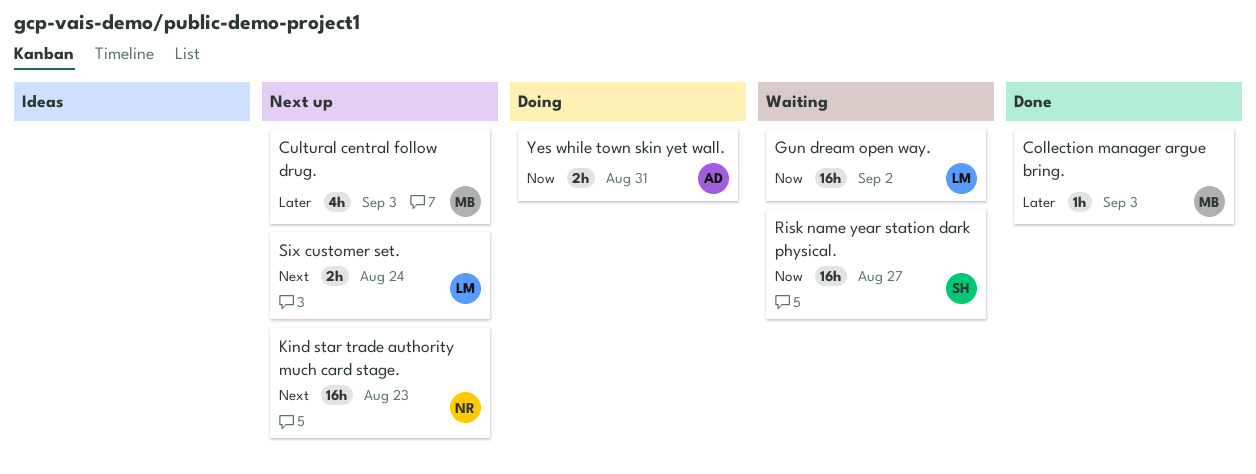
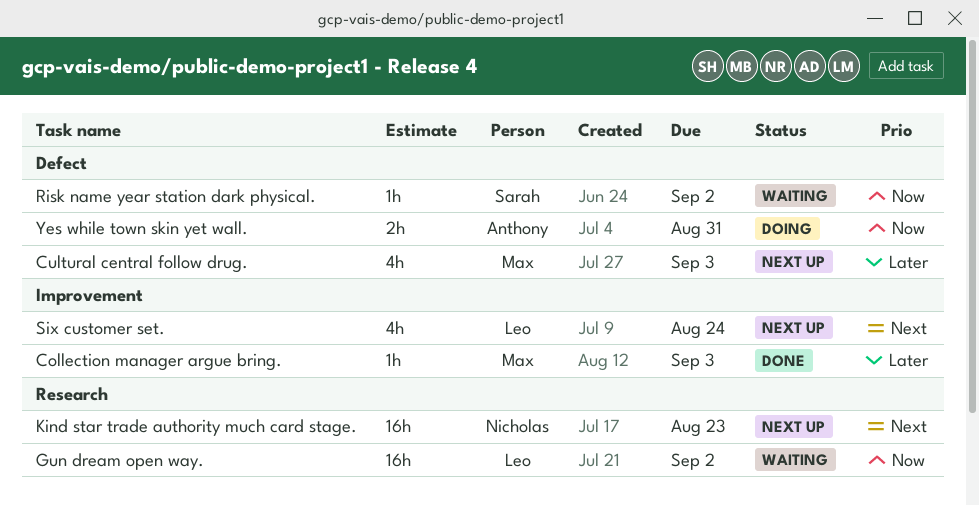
Risk name year station dark physical., estimate: 16h -> 1h
Risk name year station dark physical., due: Aug 27 -> Sep 2
Six customer set., estimate: 2h -> 4h

